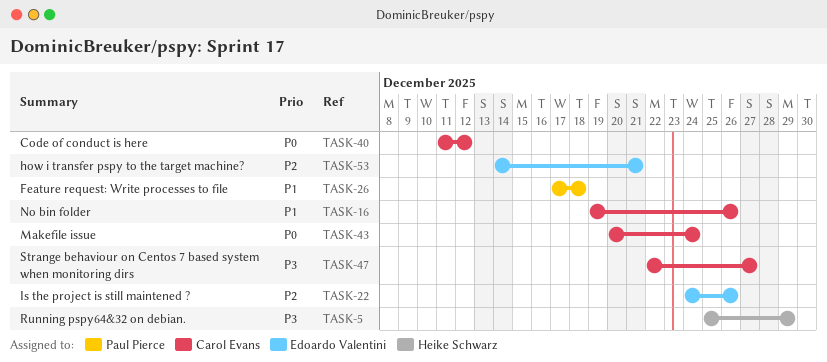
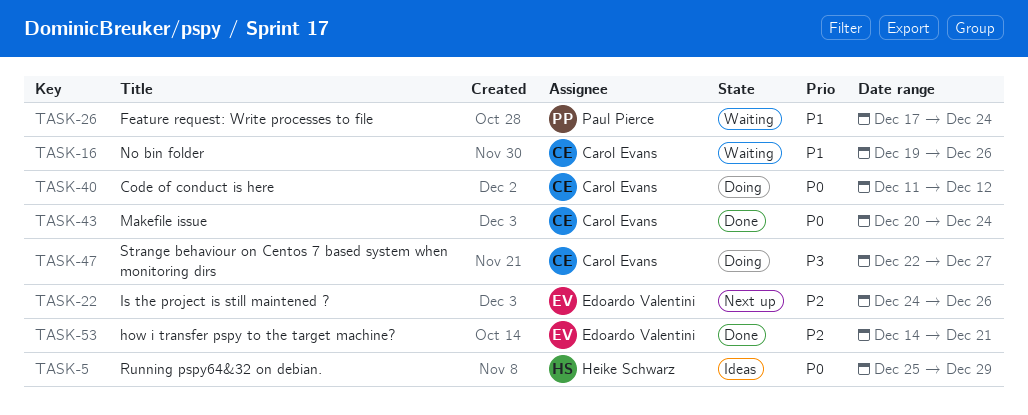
TASK-5, priority: P3 -> P0
TASK-26, due: Dec 18 -> Dec 24

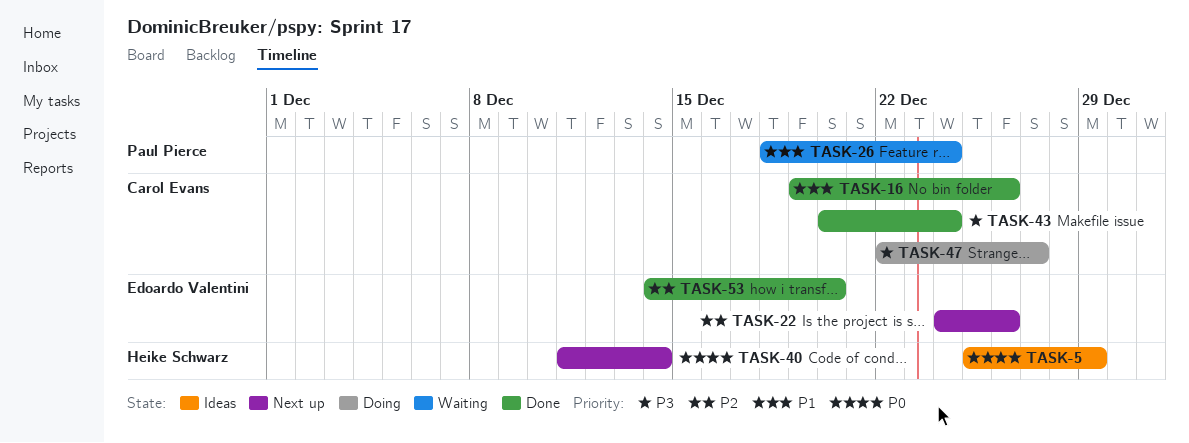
TASK-16, status: Waiting -> Done
TASK-26, start: Dec 17 -> Dec 18
TASK-40, status: Doing -> Next up
TASK-40, owner: Carol Evans -> Heike Schwarz
TASK-40, due: Dec 12 -> Dec 14
TASK-43, priority: P0 -> P3
TASK-53, due: Dec 21 -> Dec 20

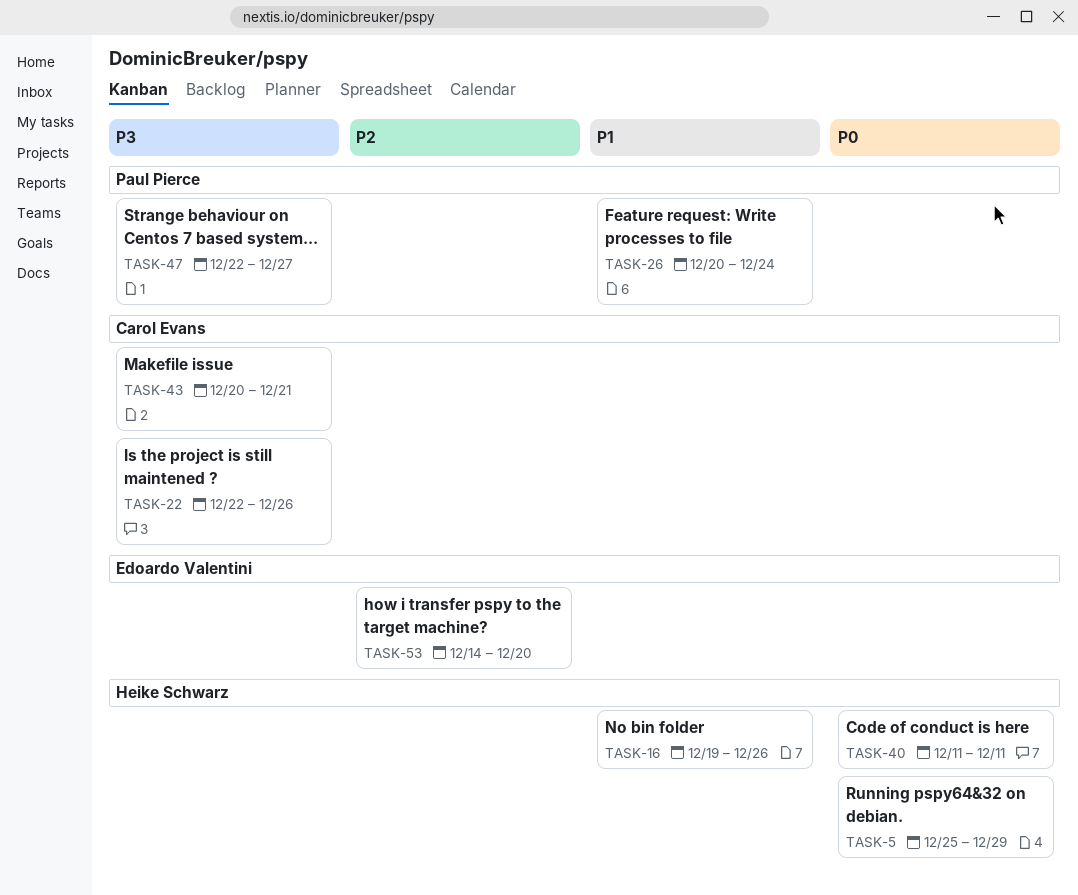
TASK-16, owner: Carol Evans -> Heike Schwarz
TASK-22, owner: Edoardo Valentini -> Carol Evans
TASK-22, priority: P2 -> P3
TASK-22, start: Dec 24 -> Dec 22
TASK-26, start: Dec 18 -> Dec 20
TASK-40, due: Dec 14 -> Dec 11
TASK-43, due: Dec 24 -> Dec 21
TASK-47, owner: Carol Evans -> Paul Pierce

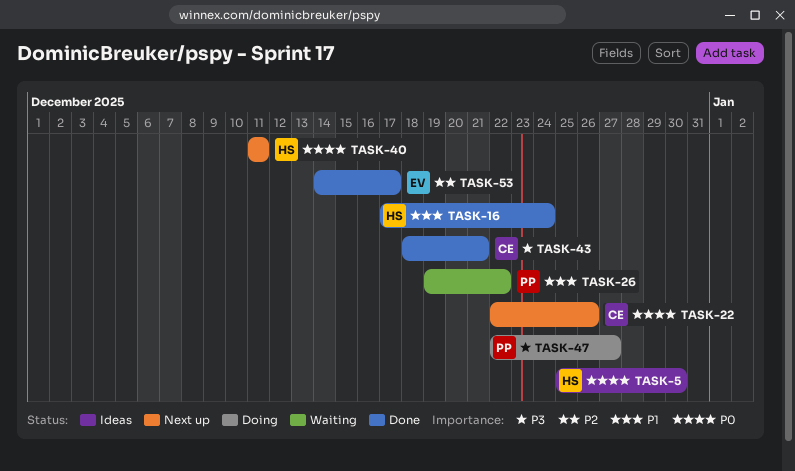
TASK-5, due: Dec 29 -> Dec 30
TASK-16, start: Dec 19 -> Dec 17
TASK-16, due: Dec 26 -> Dec 24
TASK-22, priority: P3 -> P0
TASK-26, start: Dec 20 -> Dec 19
TASK-26, due: Dec 24 -> Dec 22
TASK-43, start: Dec 20 -> Dec 18
TASK-53, due: Dec 20 -> Dec 17

